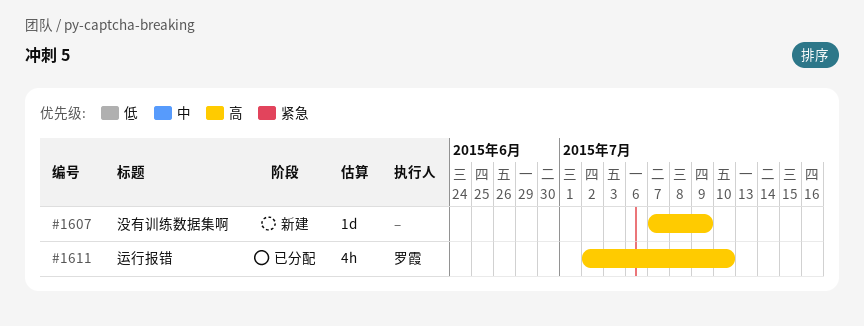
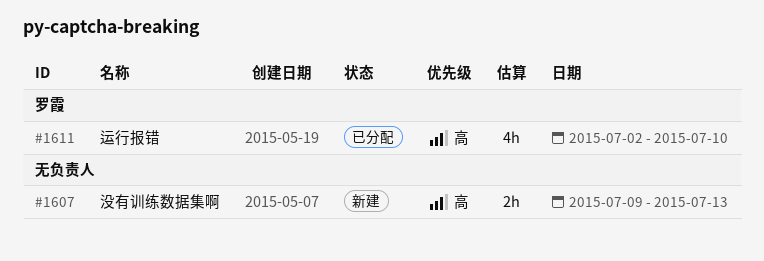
#1607, estimate: 1d -> 2h
#1607, start: Jul 7 -> Jul 9
#1607, due: Jul 9 -> Jul 13

